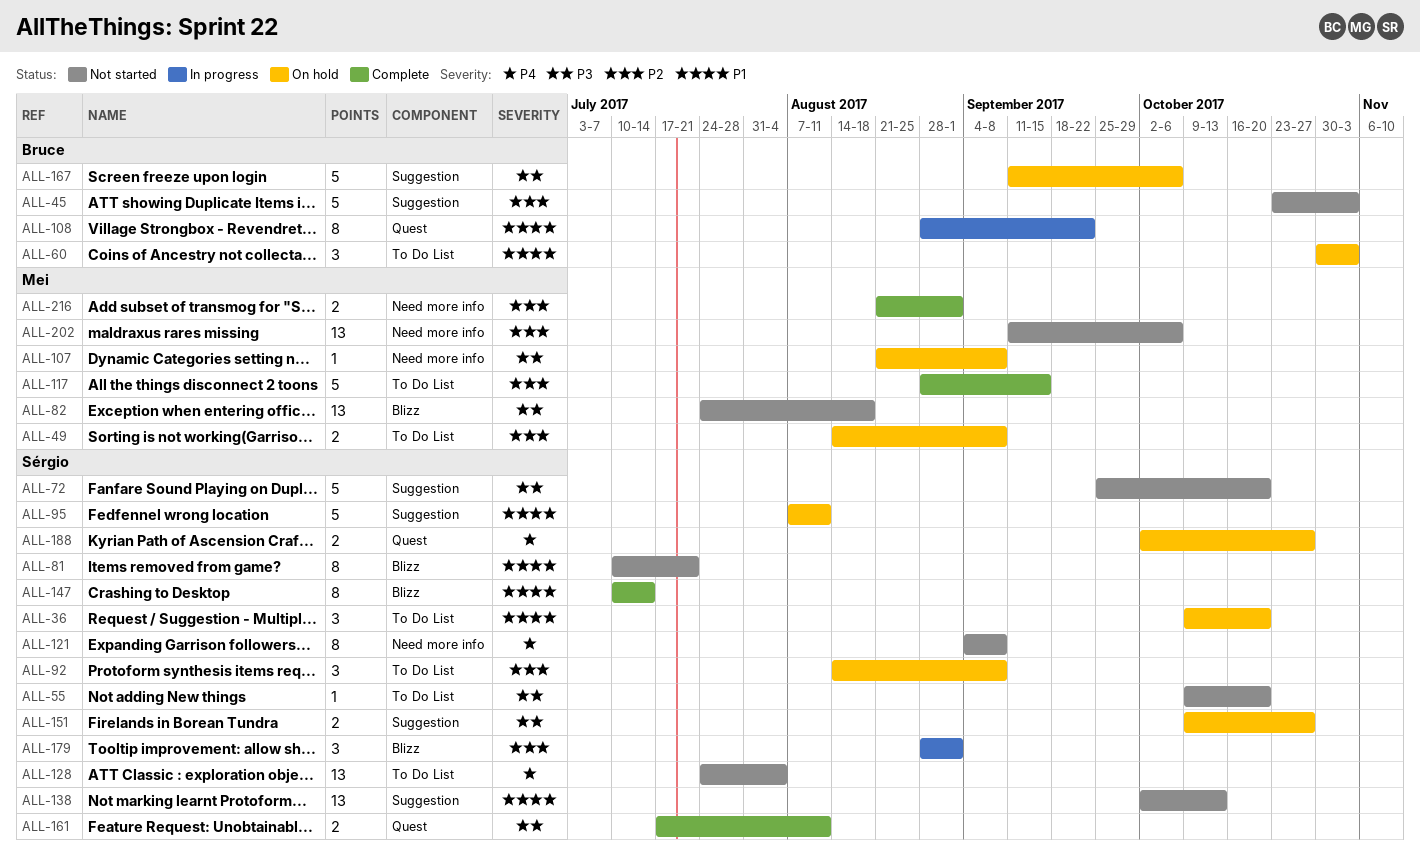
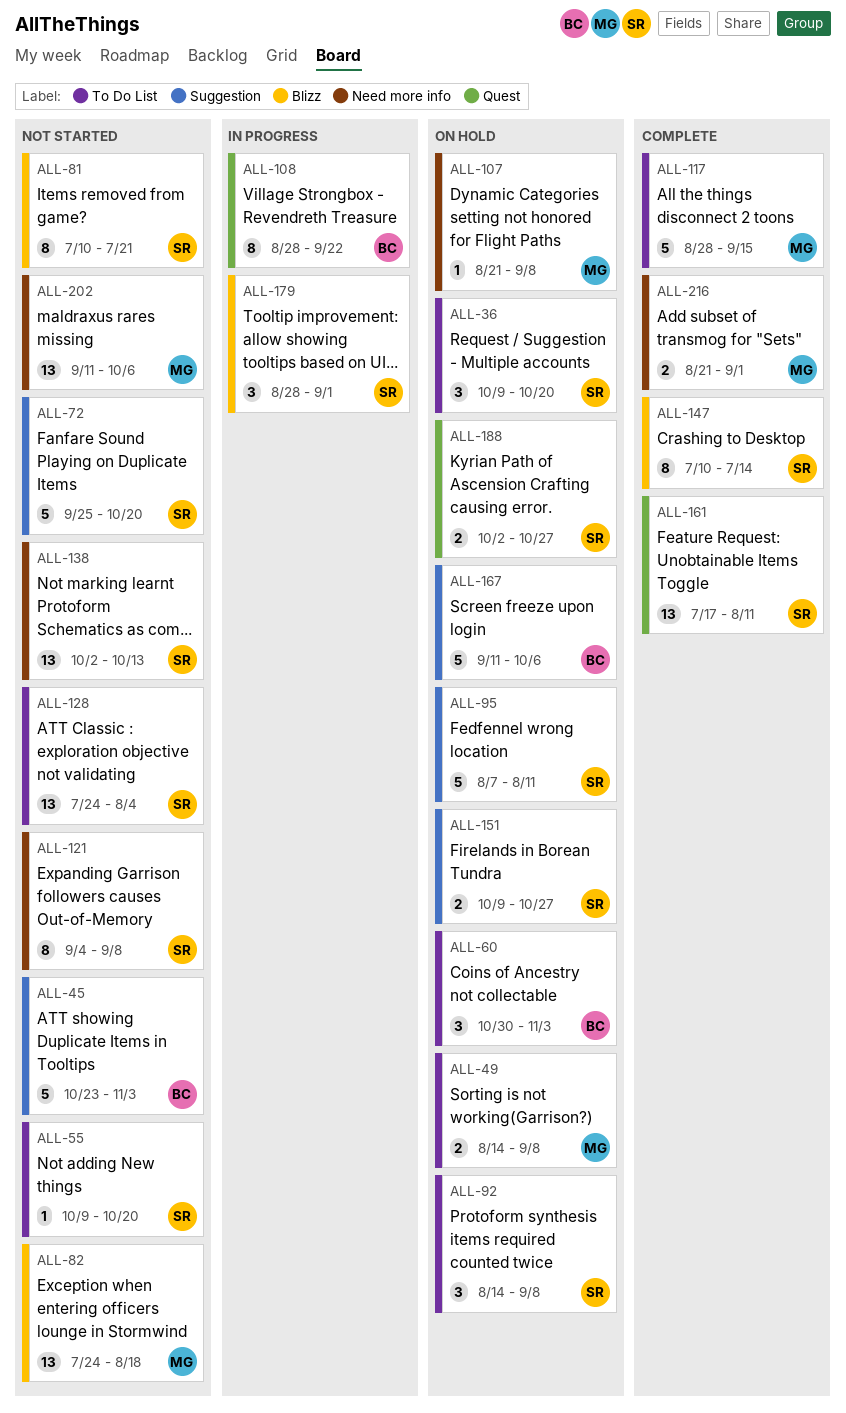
ALL-138, label: Suggestion -> Need more info
ALL-161, estimate: 2 -> 13

